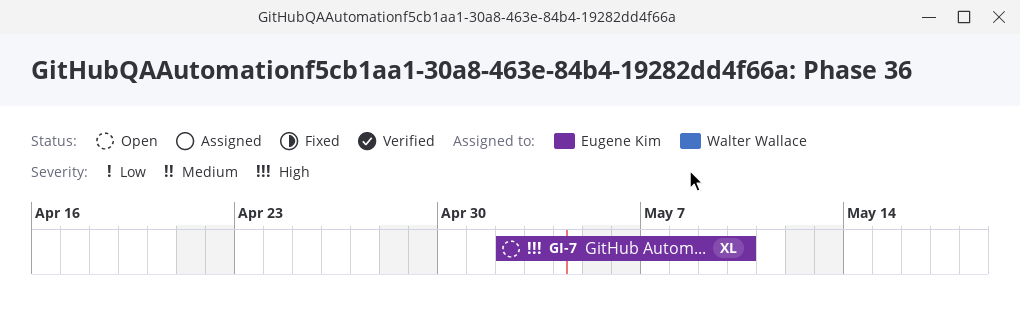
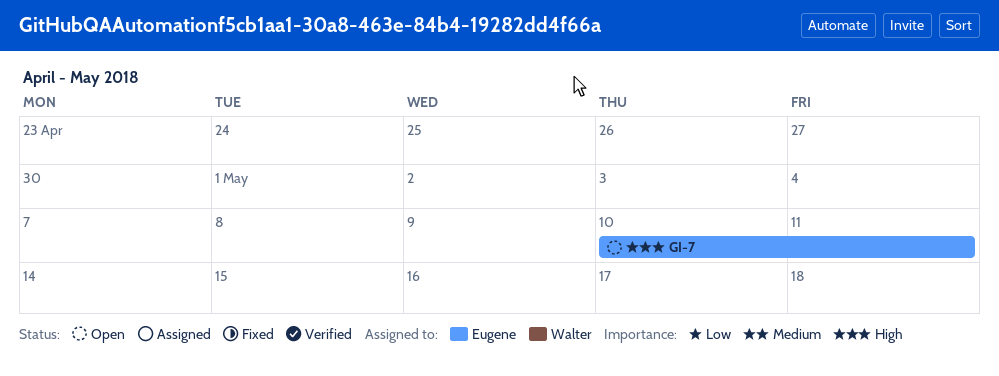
GI-7, start: May 2 -> May 10
GI-7, due: May 10 -> May 11

